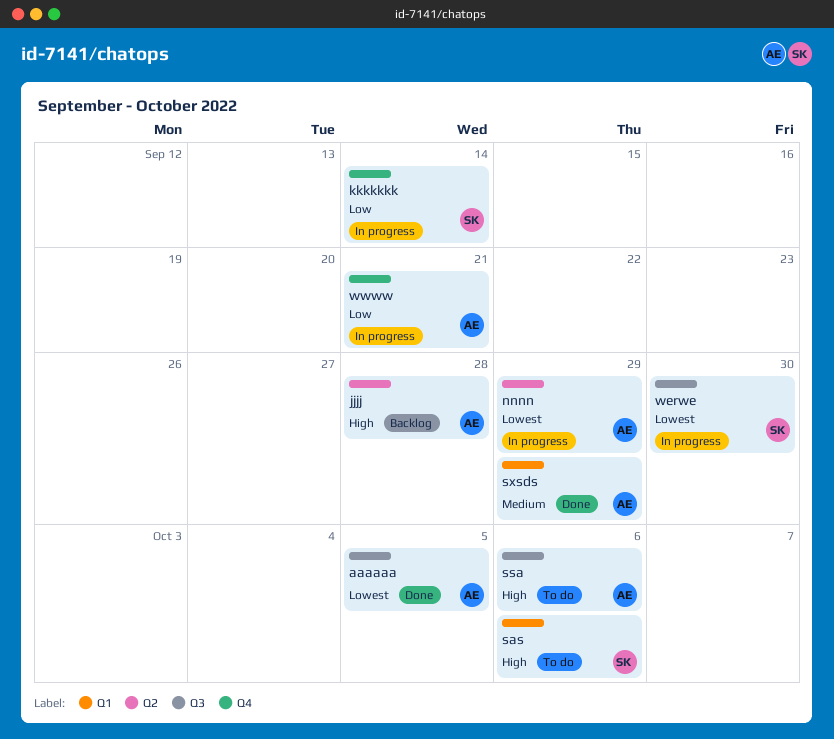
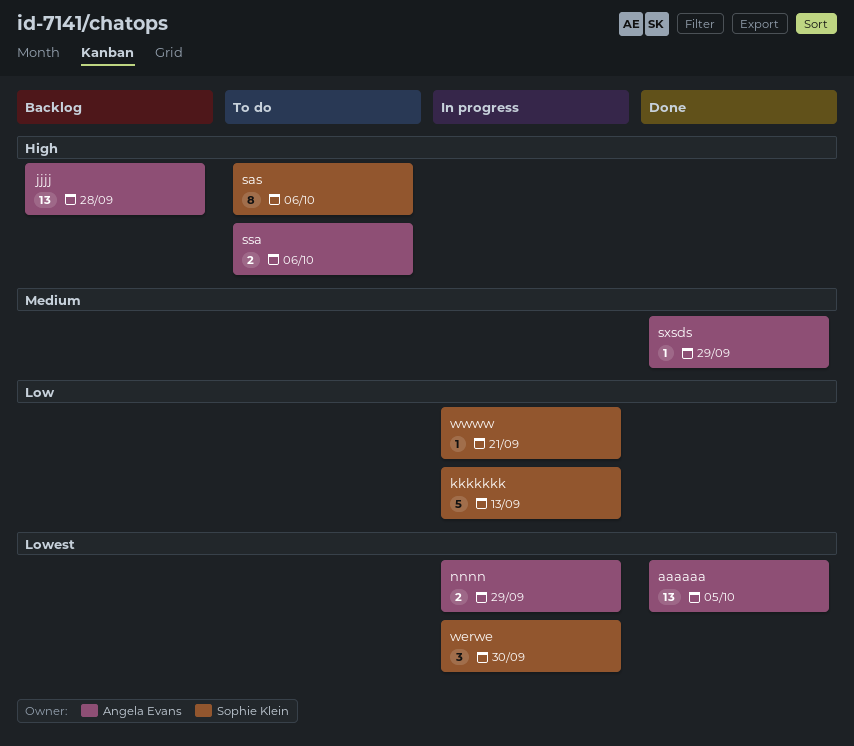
kkkkkkk, due: Sep 14 -> Sep 13
wwww, owner: Angela Evans -> Sophie Klein

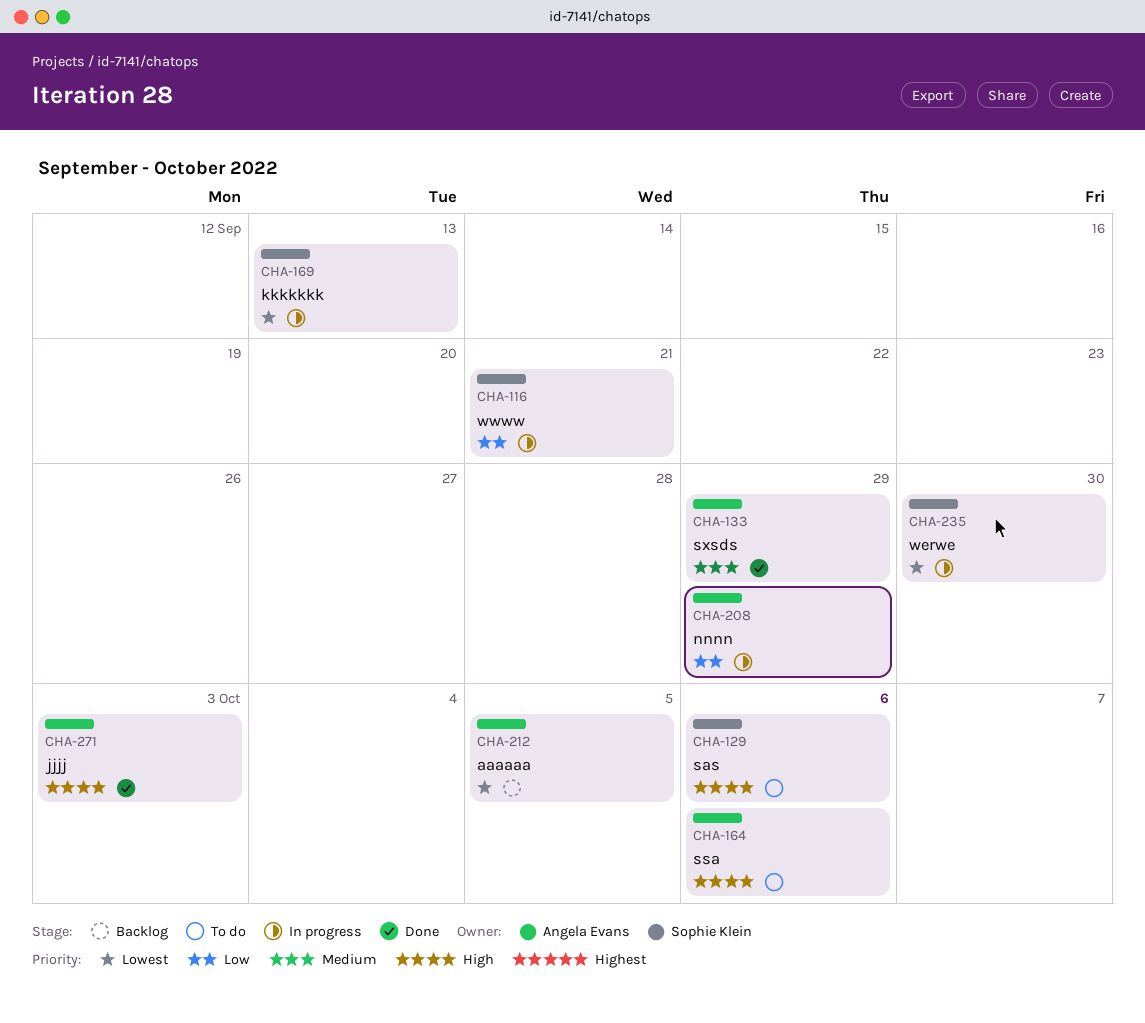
aaaaaa, status: Done -> Backlog
jjjj, status: Backlog -> Done
jjjj, due: Sep 28 -> Oct 3
kkkkkkk, priority: Low -> Lowest
nnnn, priority: Lowest -> Low

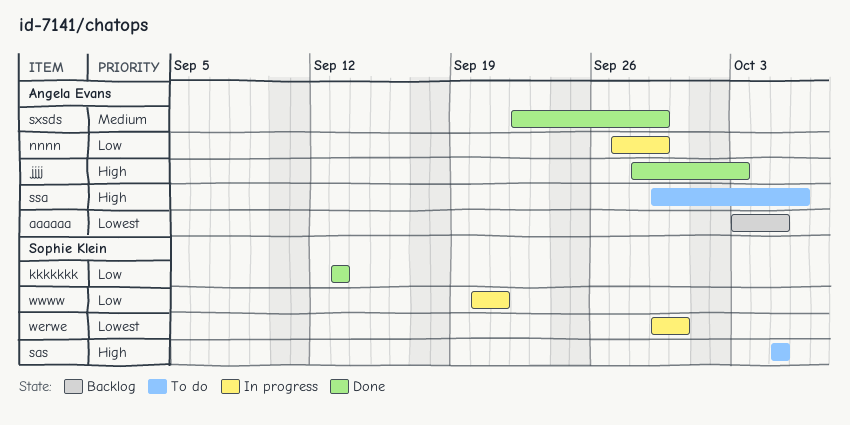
kkkkkkk, status: In progress -> Done
kkkkkkk, priority: Lowest -> Low
sas, due: Oct 6 -> Oct 5

